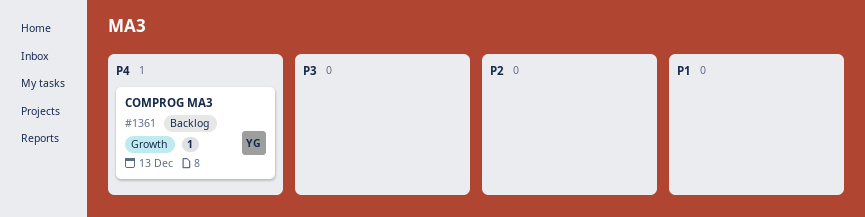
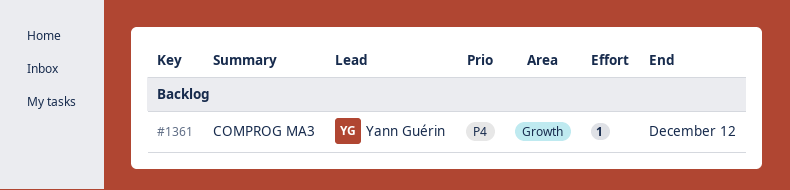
#1361, due: Dec 13 -> Dec 12

